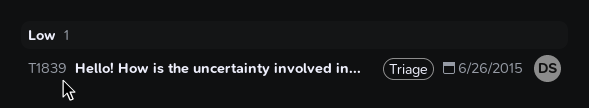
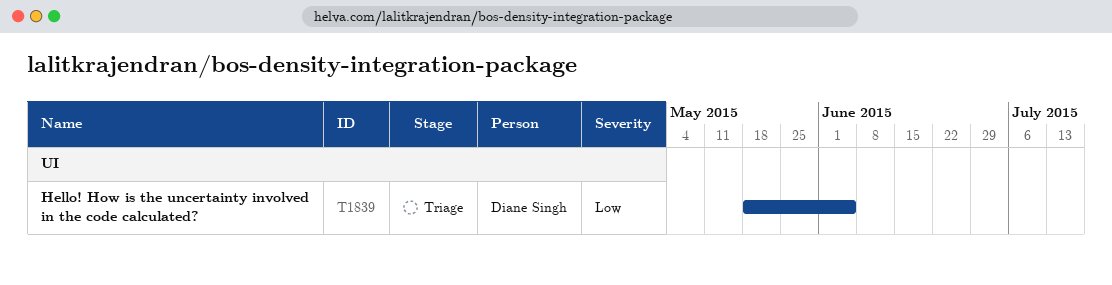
T1839, due: Jun 26 -> Jun 5

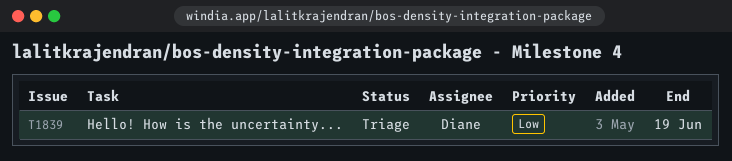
T1839, due: Jun 5 -> Jun 19

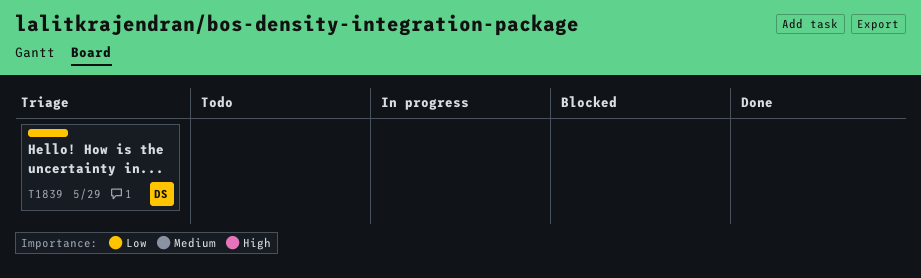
T1839, due: Jun 19 -> May 29

